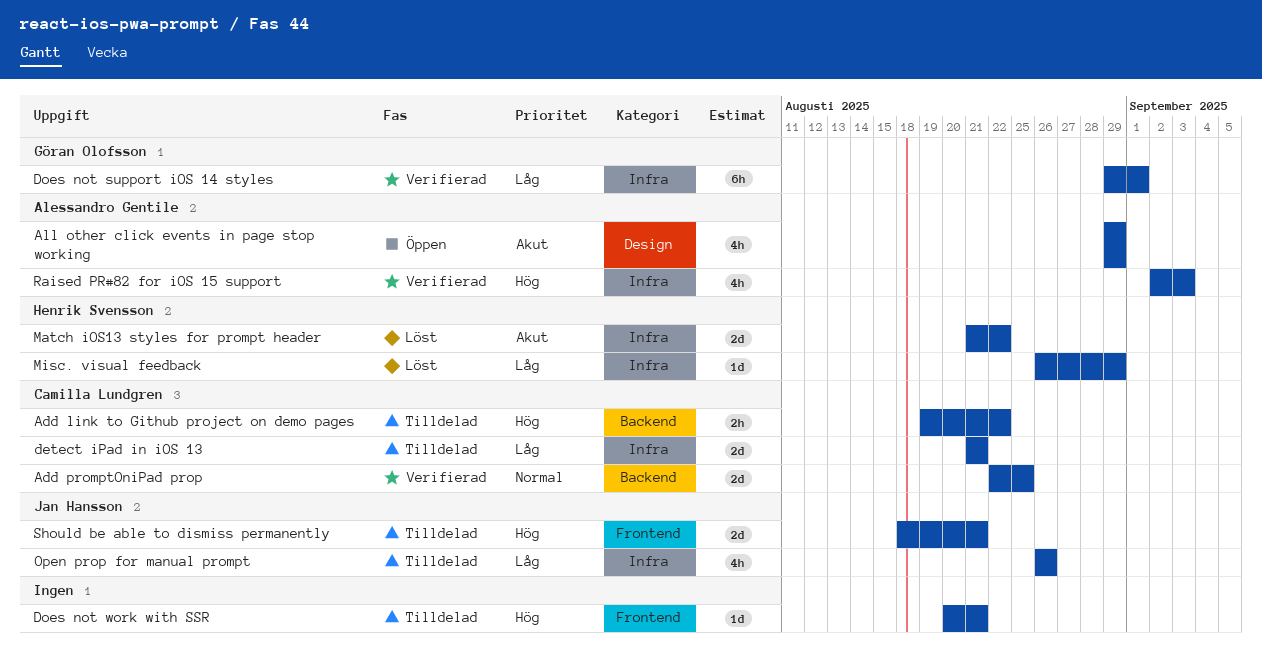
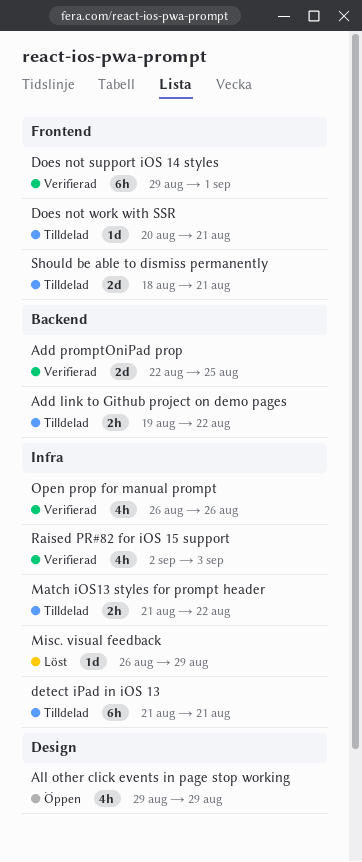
detect iPad in iOS 13, estimate: 2d -> 6h
Does not support iOS 14 styles, label: Infra -> Frontend
Match iOS13 styles for prompt header, status: Löst -> Tilldelad
Match iOS13 styles for prompt header, estimate: 2d -> 2h
Open prop for manual prompt, status: Tilldelad -> Verifierad

